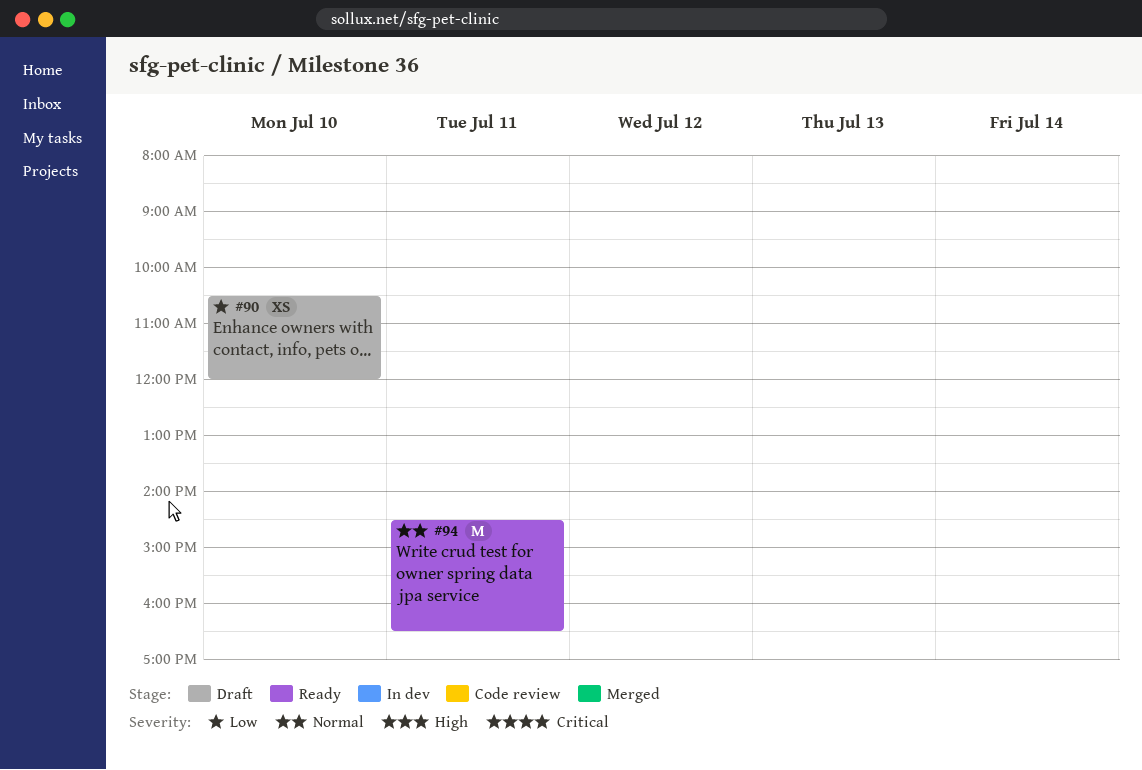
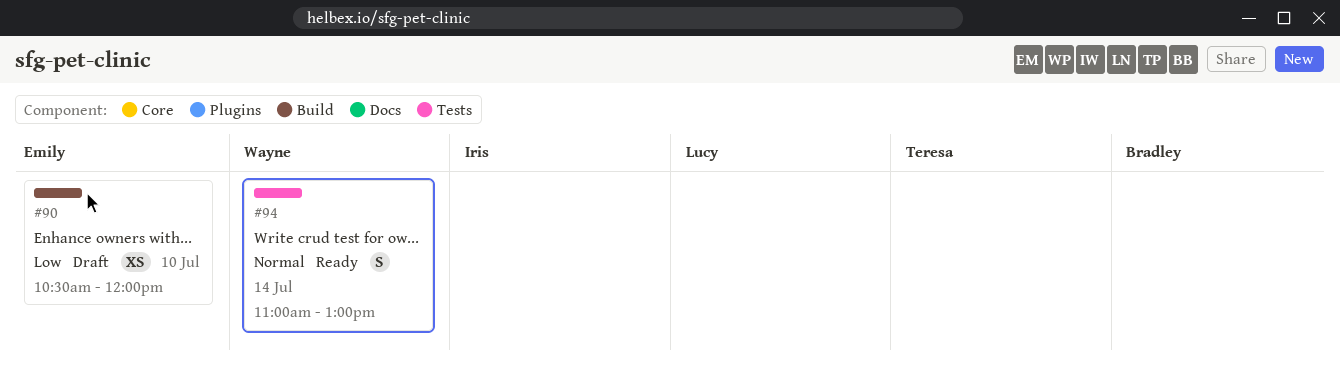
#94, estimate: M -> S
#94, day: Jul 11 -> Jul 14
#94, begins: 14:30 -> 11:00
#94, ends: 16:30 -> 13:00

